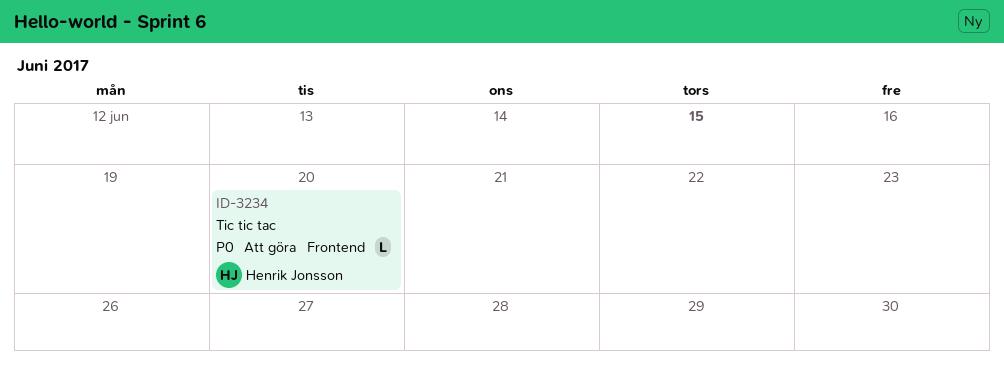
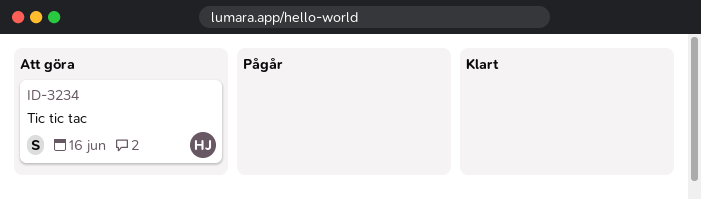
ID-3234, estimate: L -> S
ID-3234, due: Jun 20 -> Jun 16

